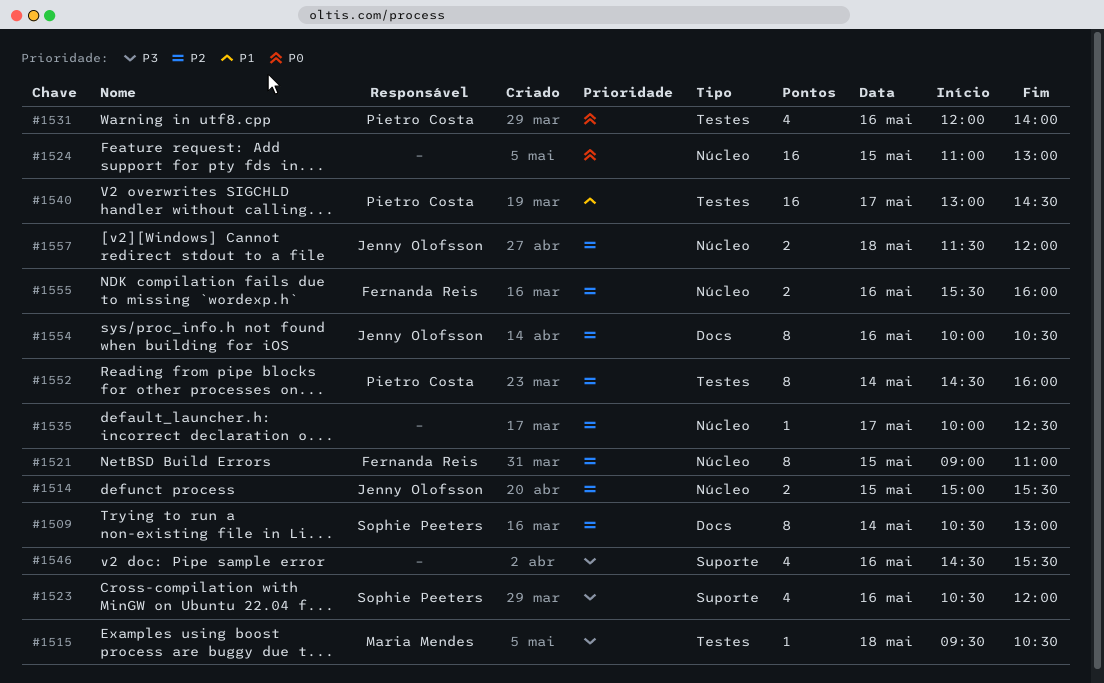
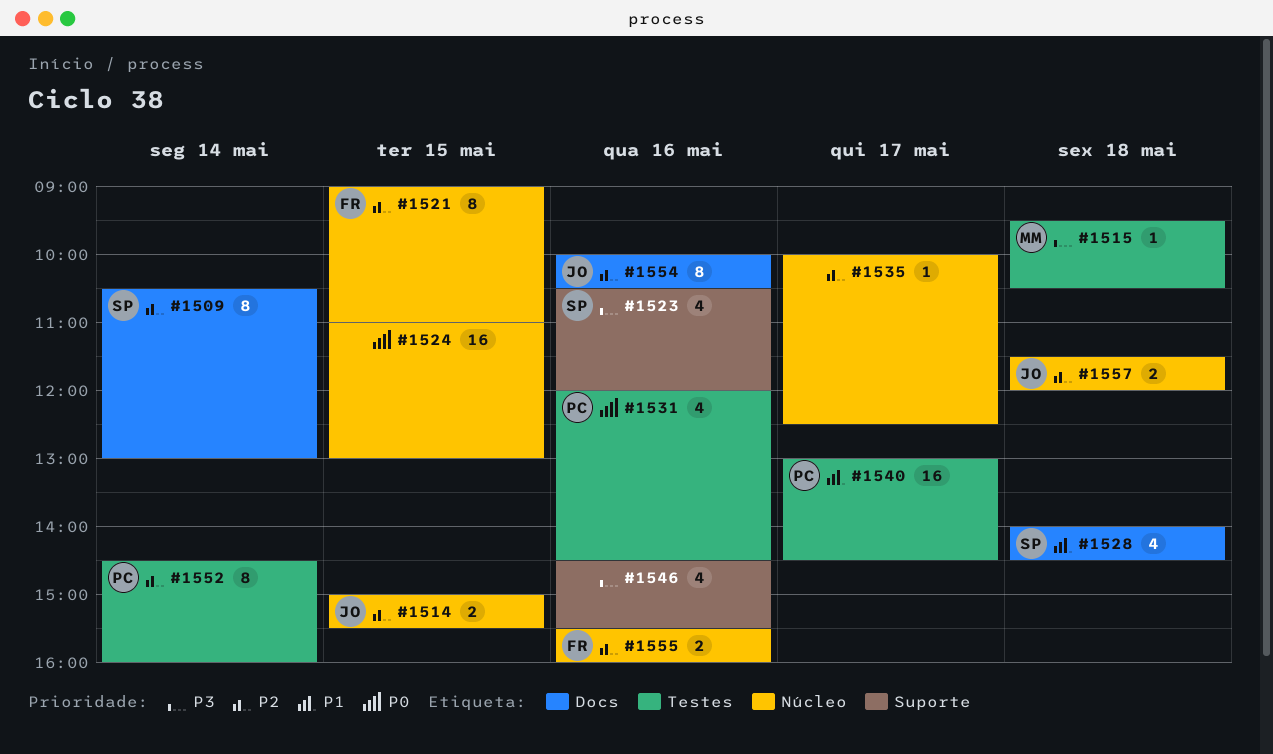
#1528: none -> present
#1531, ends: 14:00 -> 14:30

